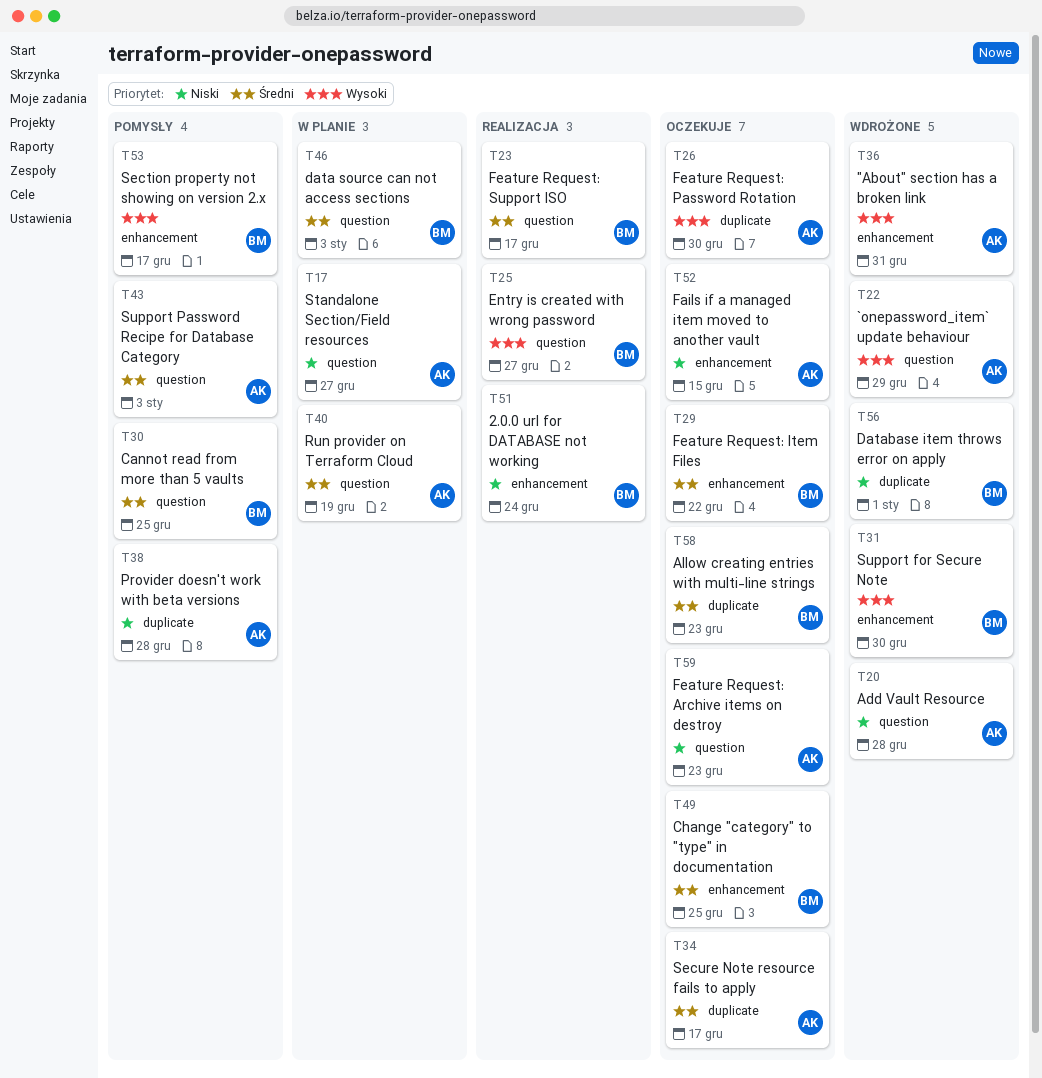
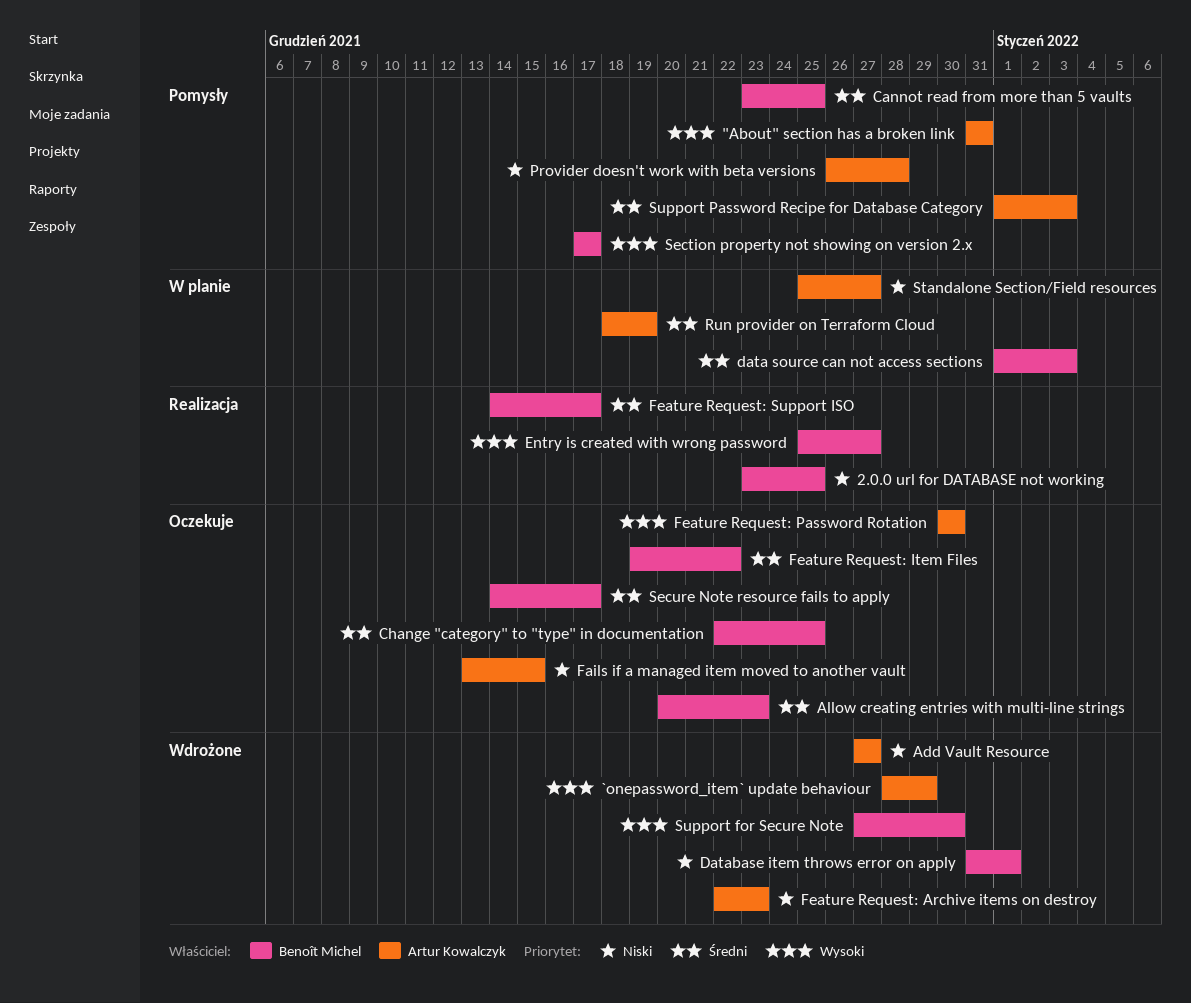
"About" section has a broken link, status: Wdrożone -> Pomysły
2.0.0 url for DATABASE not working, due: Dec 24 -> Dec 25
Add Vault Resource, due: Dec 28 -> Dec 27
Feature Request: Archive items on destroy, status: Oczekuje -> Wdrożone
Secure Note resource fails to apply, owner: Artur Kowalczyk -> Benoît Michel

